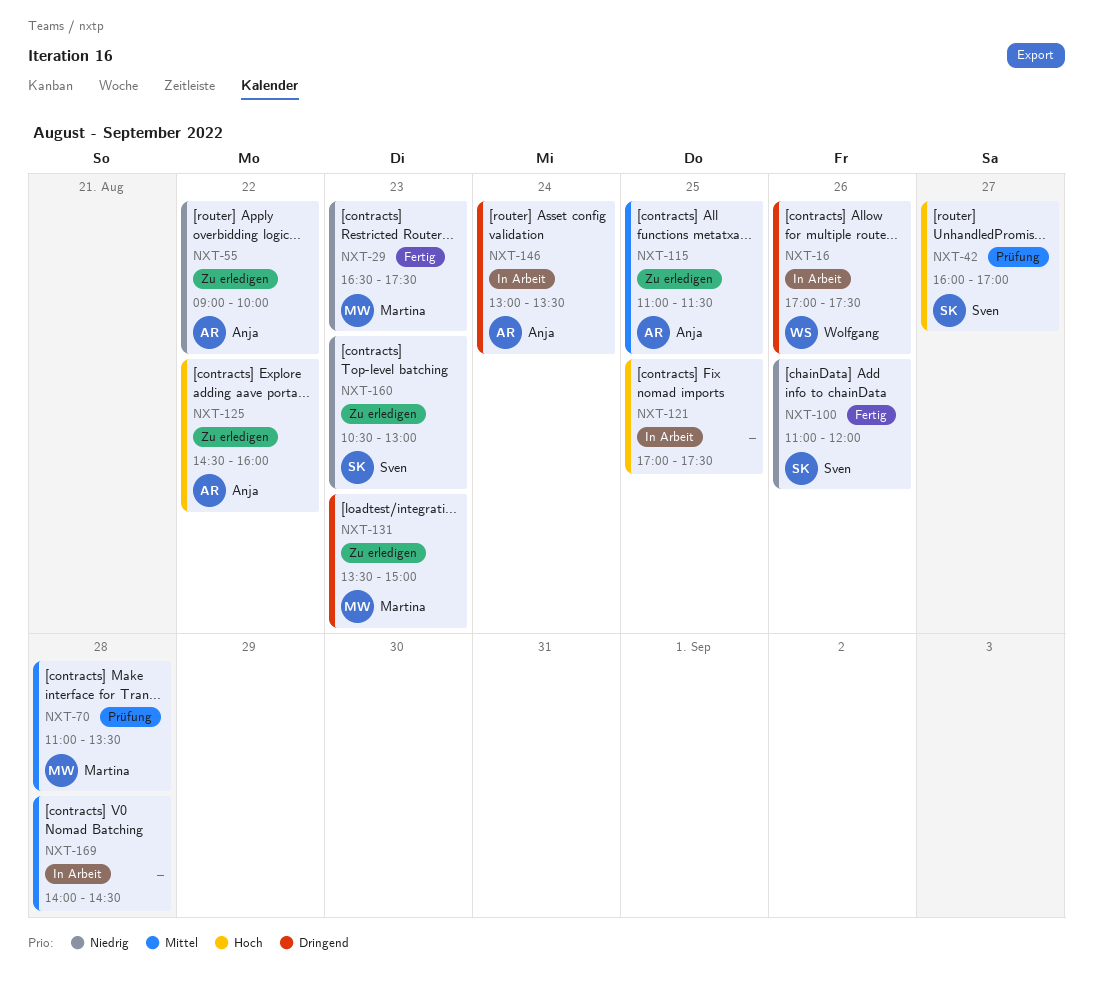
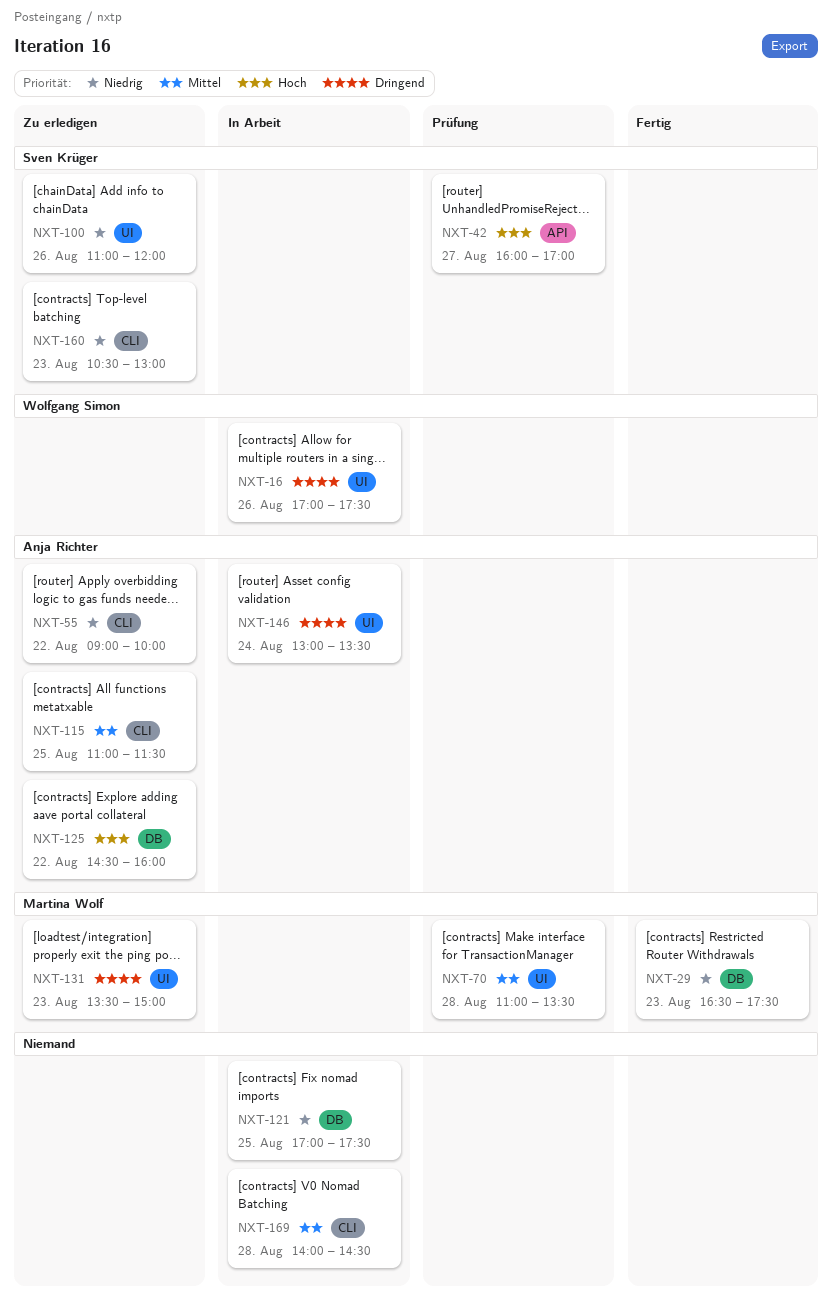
NXT-100, status: Fertig -> Zu erledigen
NXT-121, priority: Hoch -> Niedrig

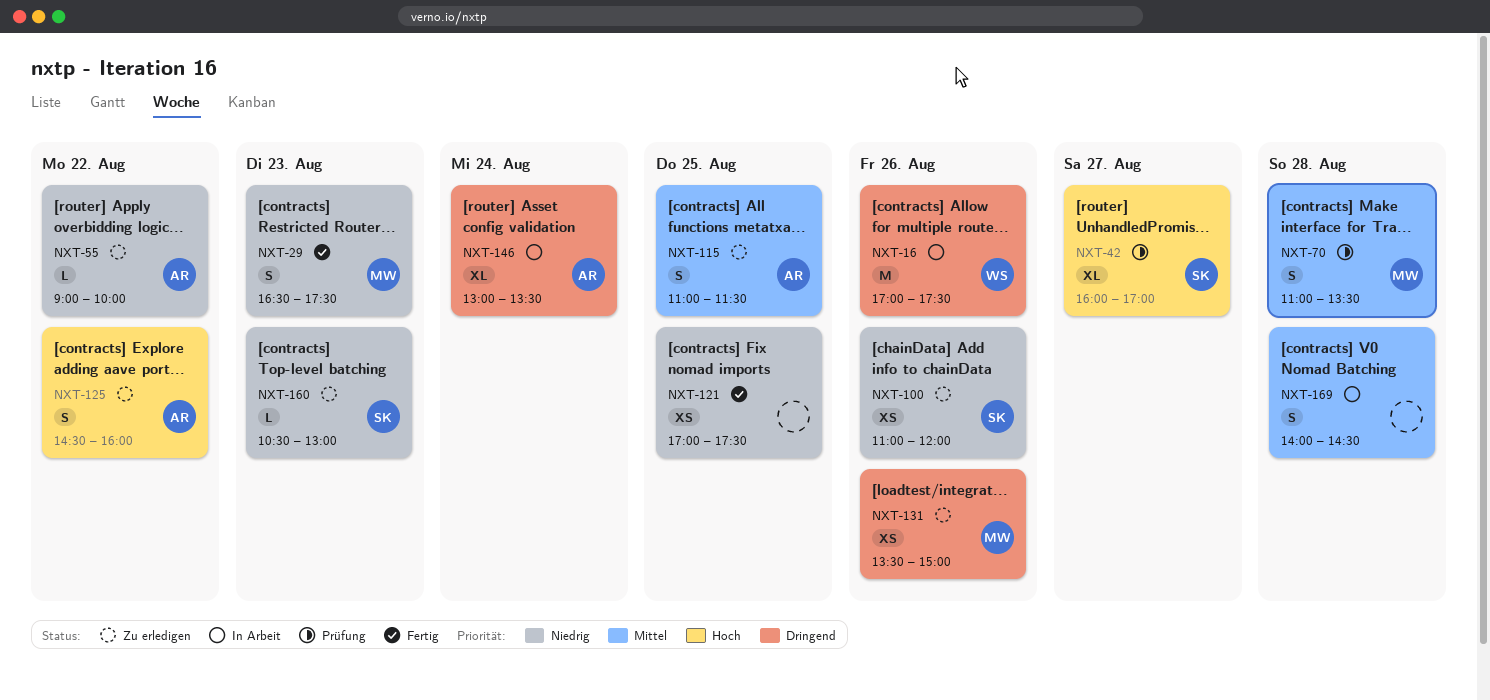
NXT-121, status: In Arbeit -> Fertig
NXT-131, day: Aug 23 -> Aug 26

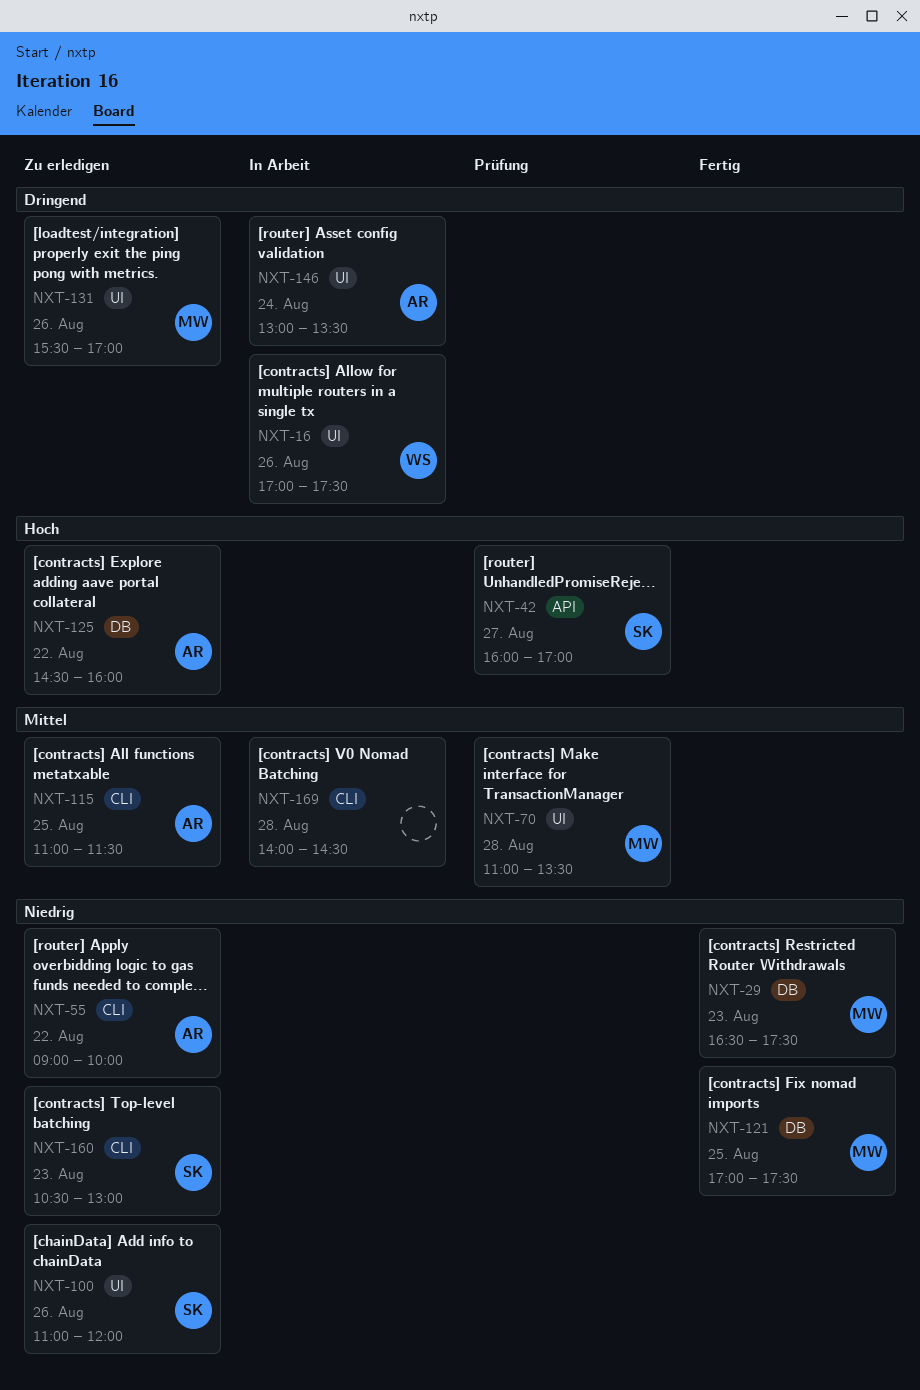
NXT-121, owner: none -> MW
NXT-131, begins: 13:30 -> 15:30
NXT-131, ends: 15:00 -> 17:00

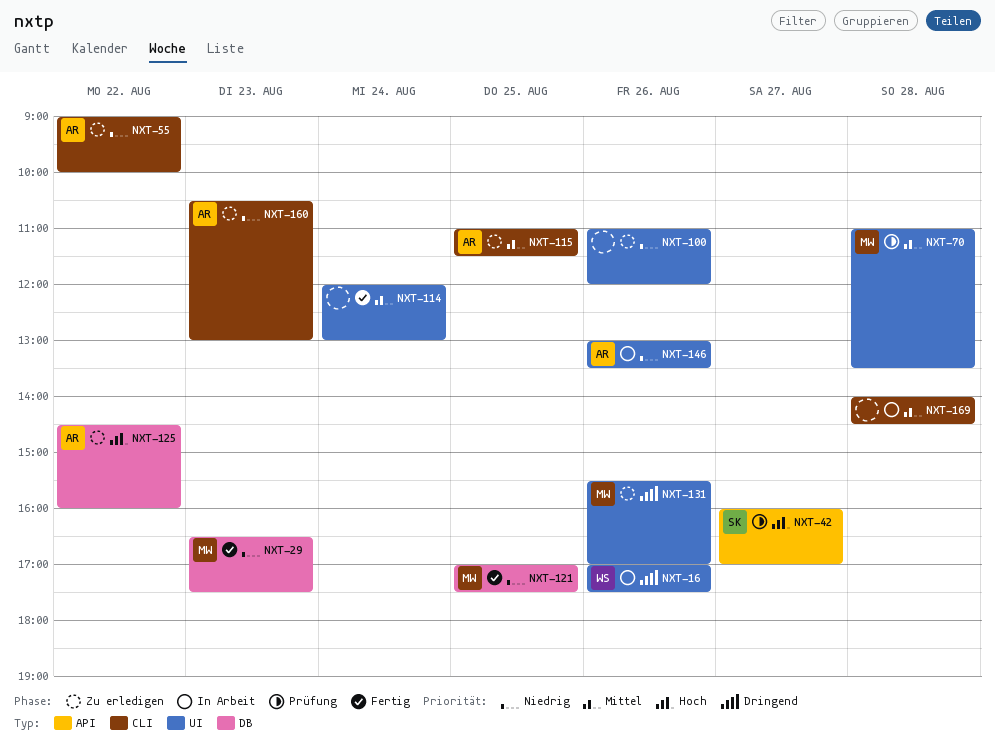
NXT-100, owner: SK -> none
NXT-114: none -> present
NXT-146, priority: Dringend -> Niedrig
NXT-146, day: Aug 24 -> Aug 26
NXT-160, owner: SK -> AR

